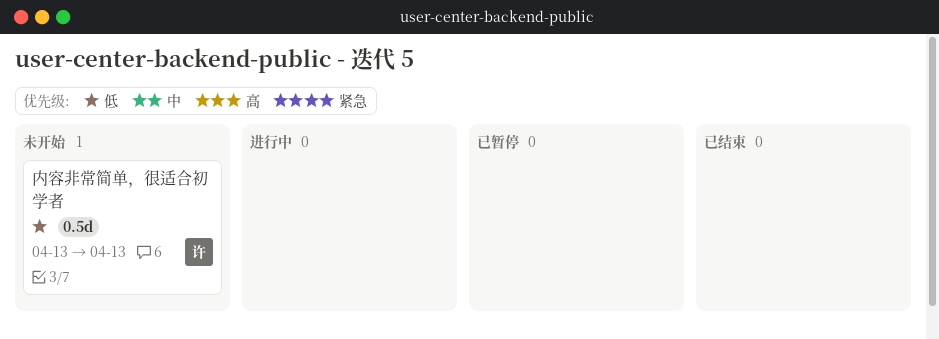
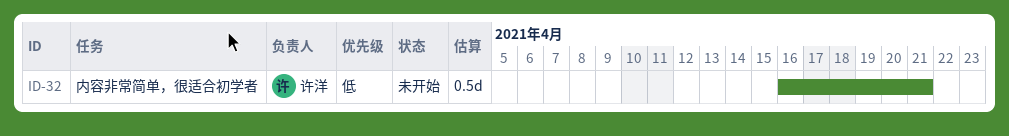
内容非常简单，很适合初学者, start: Apr 13 -> Apr 16
内容非常简单，很适合初学者, due: Apr 13 -> Apr 21

